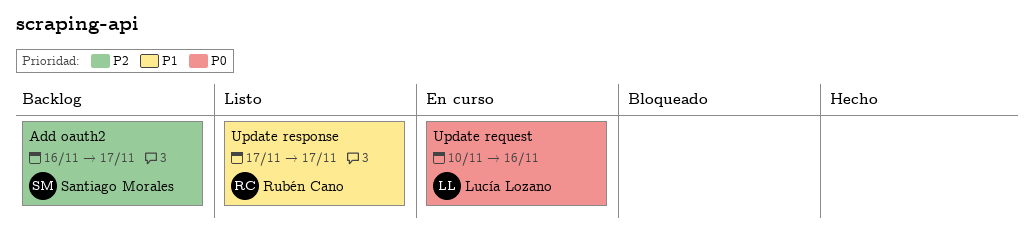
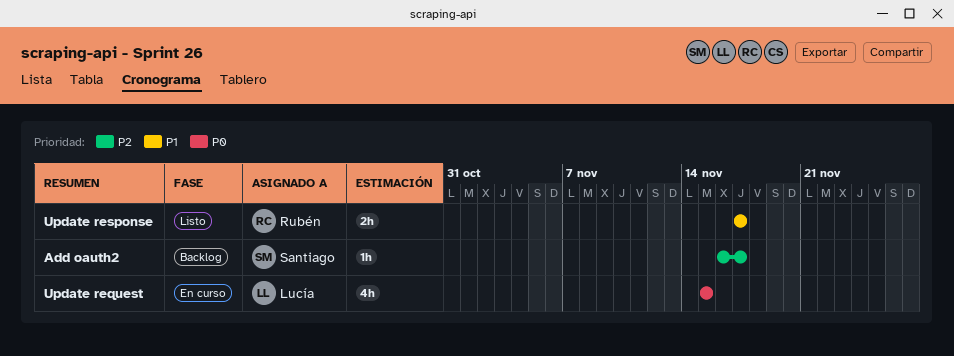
Update request, start: Nov 10 -> Nov 15
Update request, due: Nov 16 -> Nov 15

